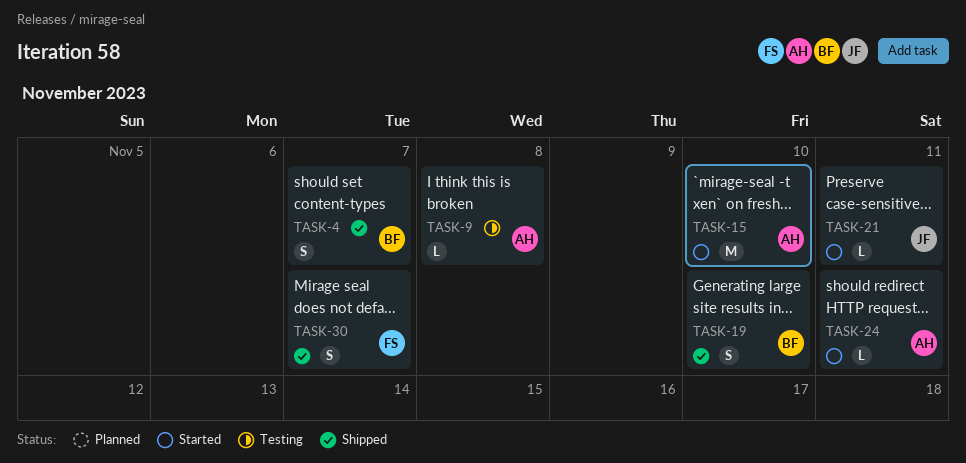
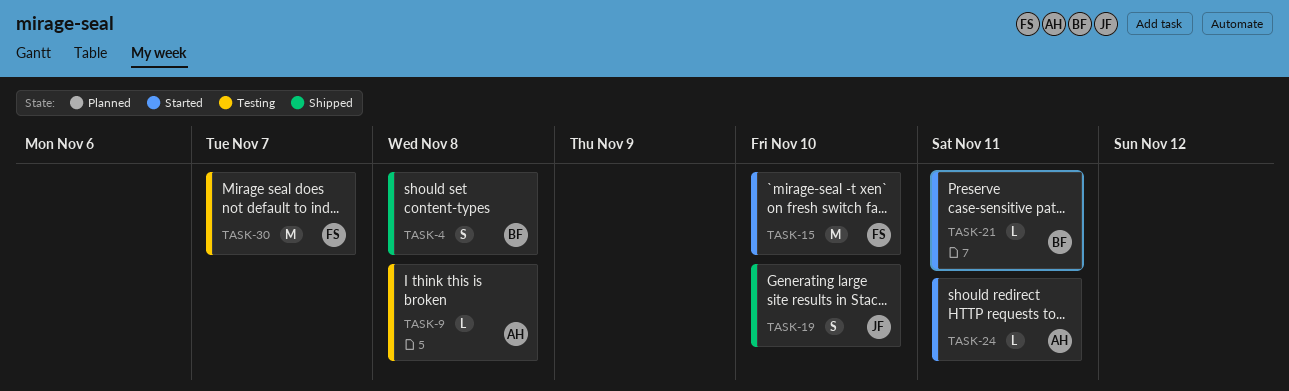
TASK-4, due: Nov 7 -> Nov 8
TASK-15, owner: AH -> FS
TASK-19, owner: BF -> JF
TASK-21, owner: JF -> BF
TASK-30, status: Shipped -> Testing
TASK-30, estimate: S -> M

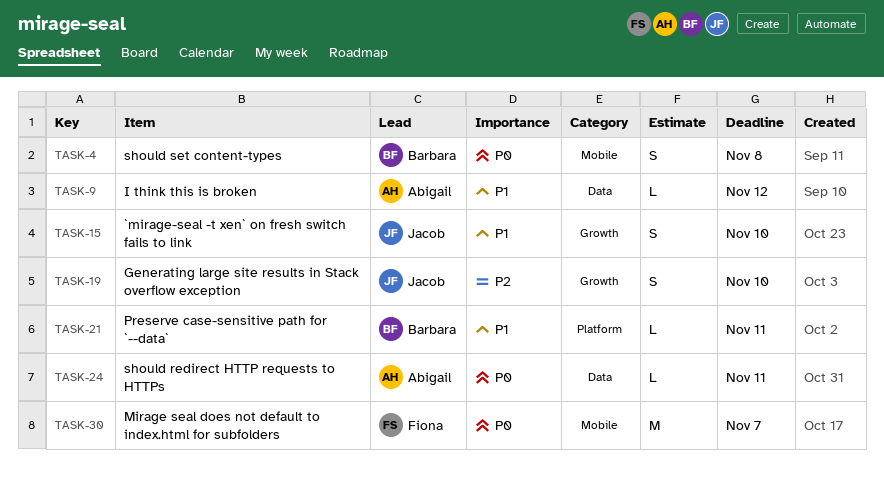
TASK-9, due: Nov 8 -> Nov 12
TASK-15, owner: Fiona -> Jacob
TASK-15, estimate: M -> S

